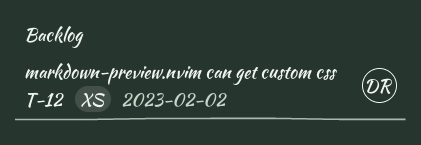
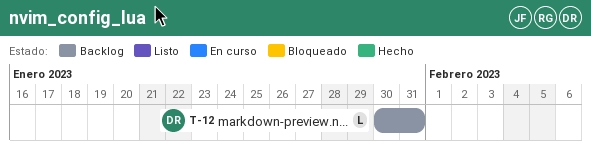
T-12, estimate: XS -> L
T-12, due: Feb 2 -> Jan 31

